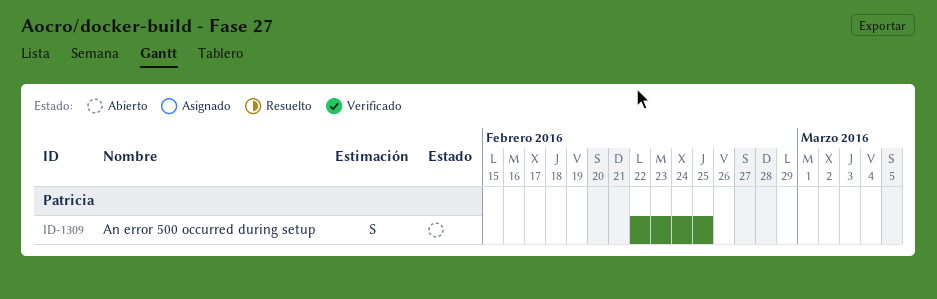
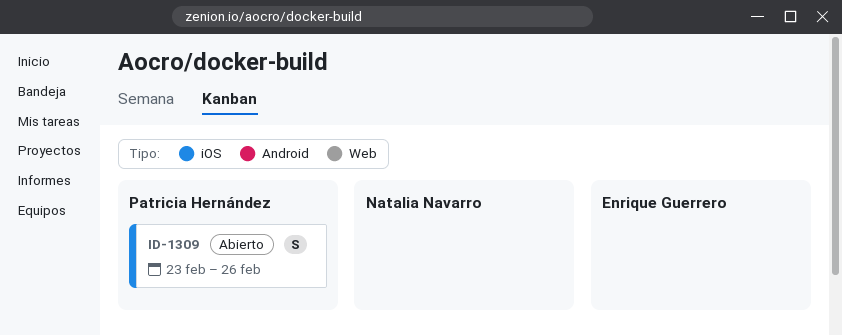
ID-1309, start: Feb 22 -> Feb 23
ID-1309, due: Feb 25 -> Feb 26

